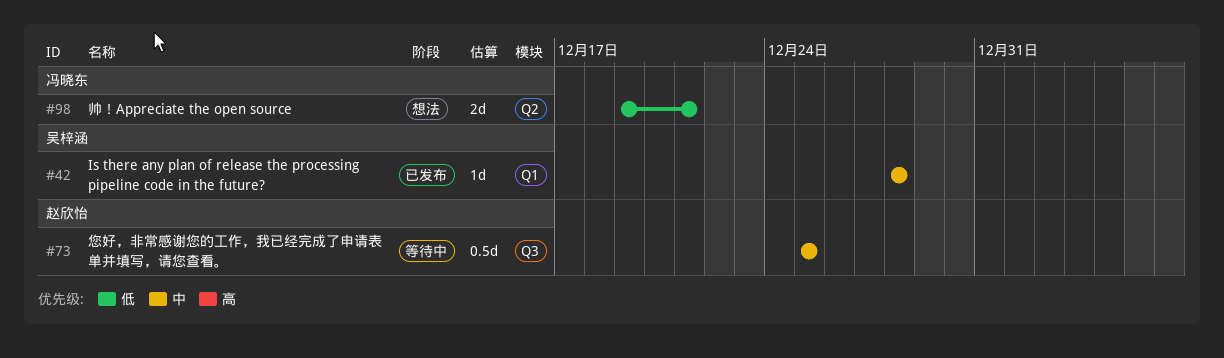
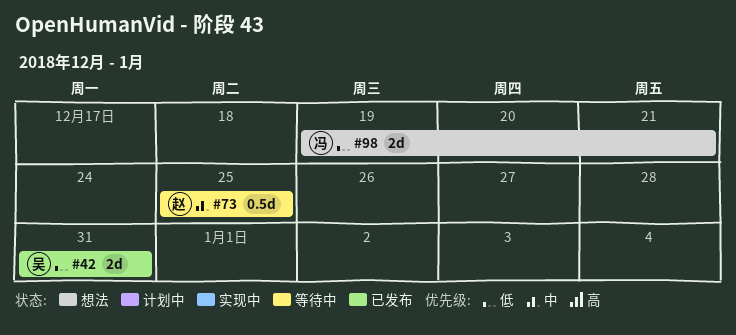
#42, priority: 中 -> 低
#42, estimate: 1d -> 2d
#42, start: Dec 28 -> Dec 31
#42, due: Dec 28 -> Dec 31

